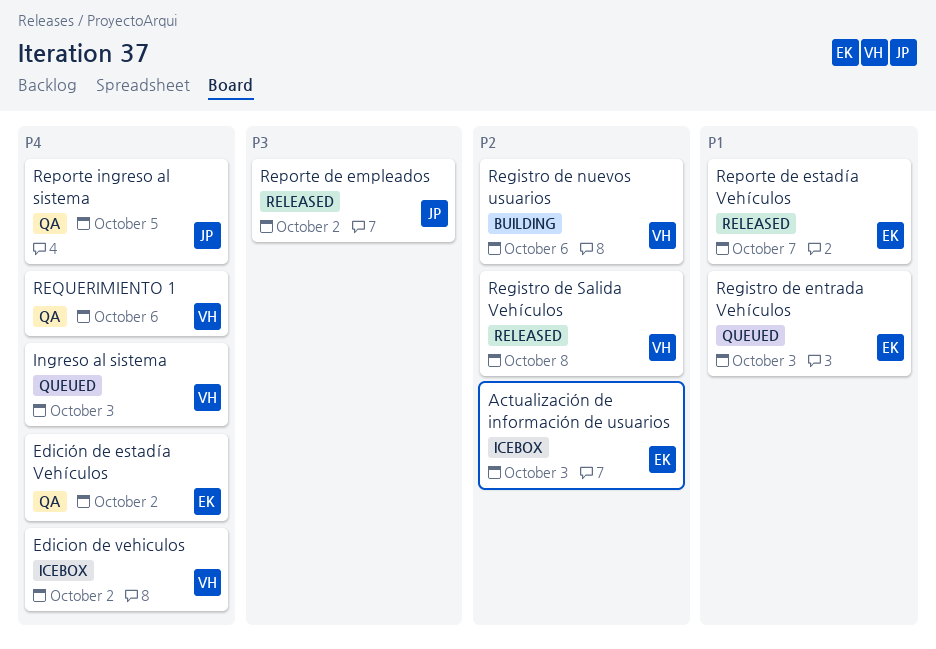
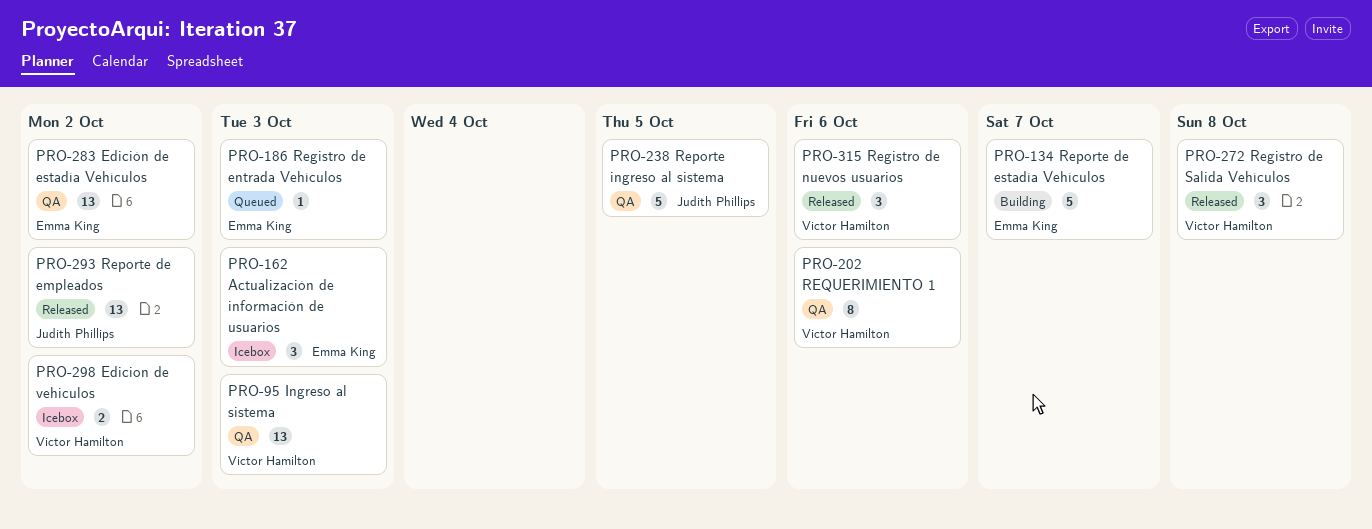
Ingreso al sistema, status: Queued -> QA
Registro de nuevos usuarios, status: Building -> Released
Reporte de estadía Vehículos, status: Released -> Building

